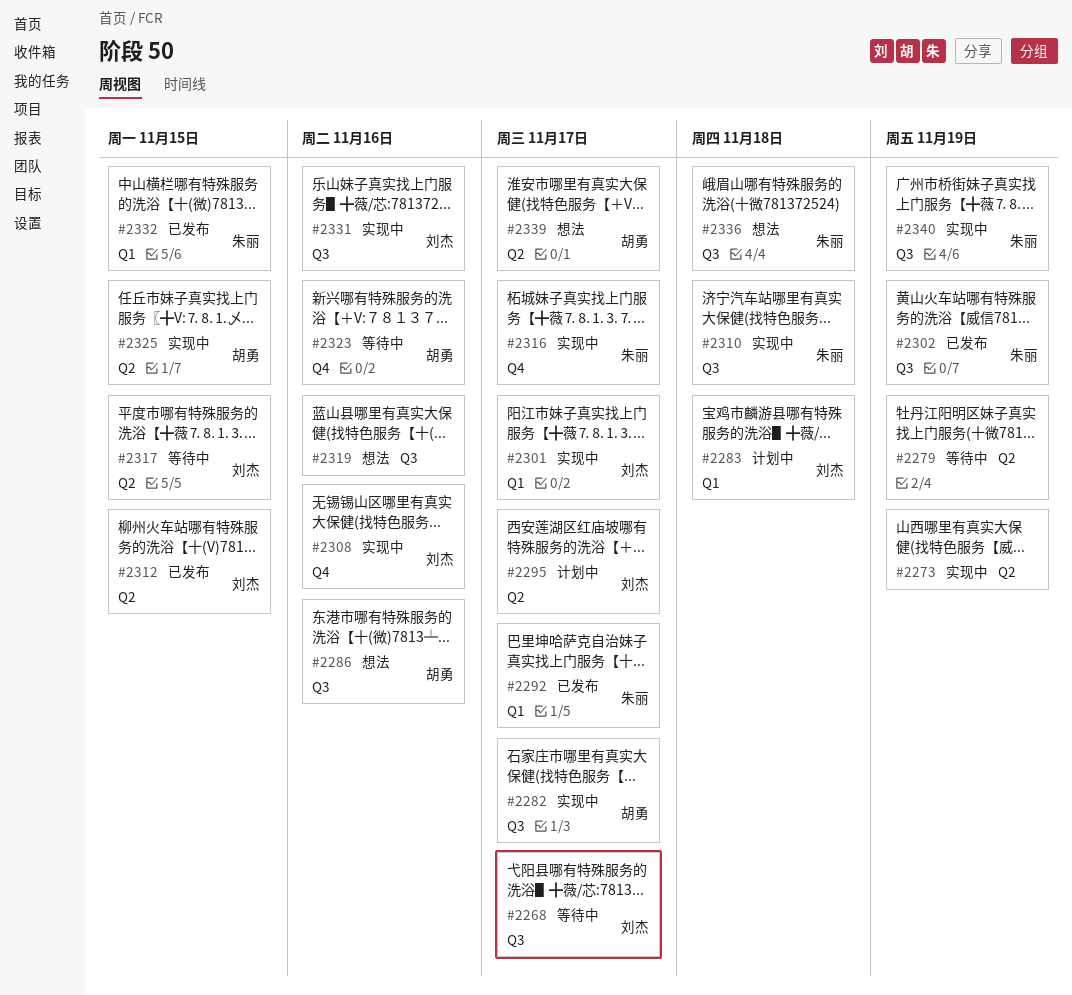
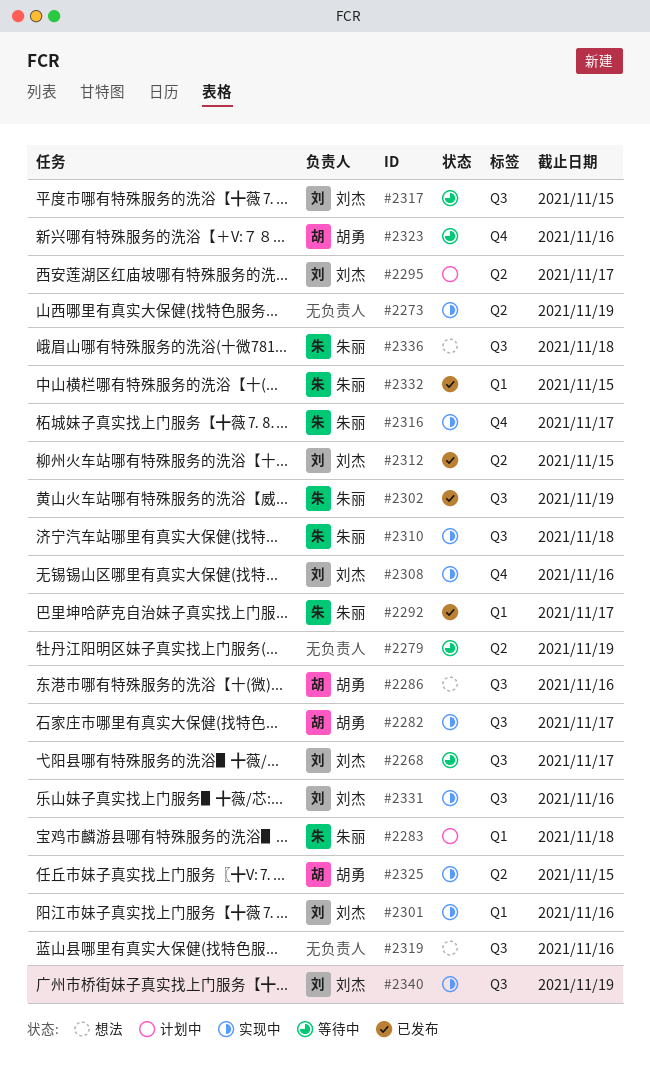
#2283, owner: 刘杰 -> 朱丽
#2301, due: Nov 17 -> Nov 16
#2317, label: Q2 -> Q3
#2339: present -> none
#2340, owner: 朱丽 -> 刘杰

